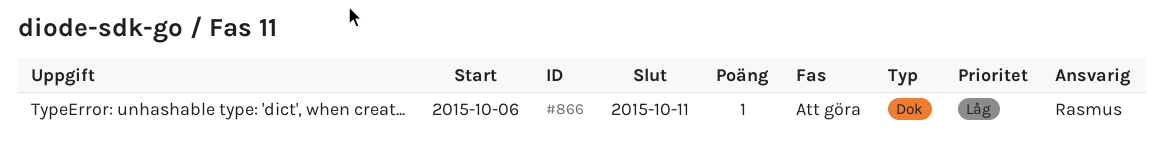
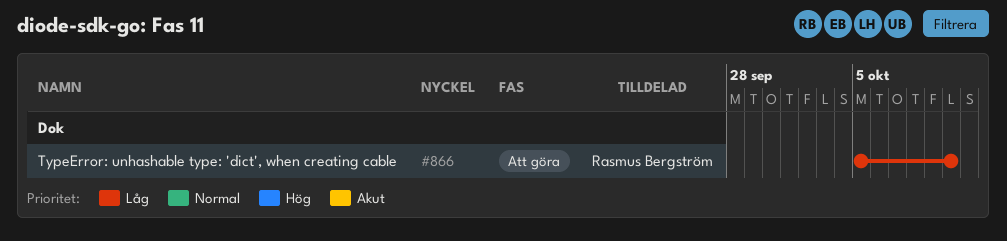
#866, start: Oct 6 -> Oct 5
#866, due: Oct 11 -> Oct 10

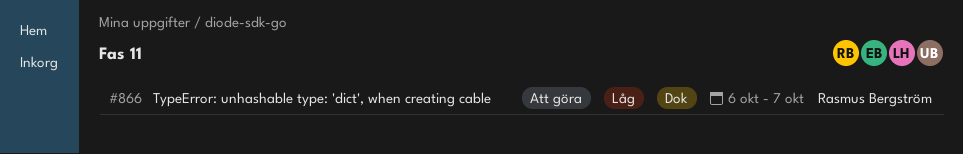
#866, start: Oct 5 -> Oct 6
#866, due: Oct 10 -> Oct 7

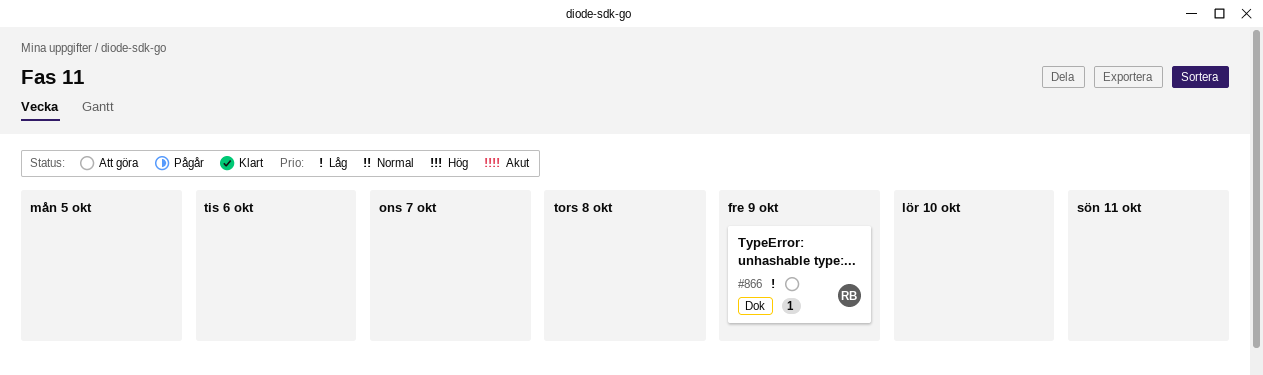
#866, due: Oct 7 -> Oct 9

